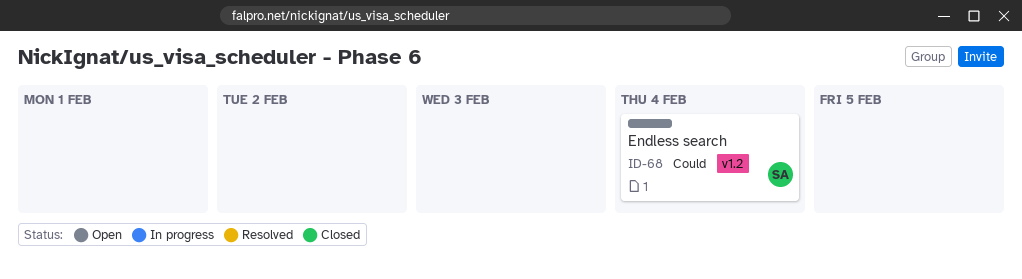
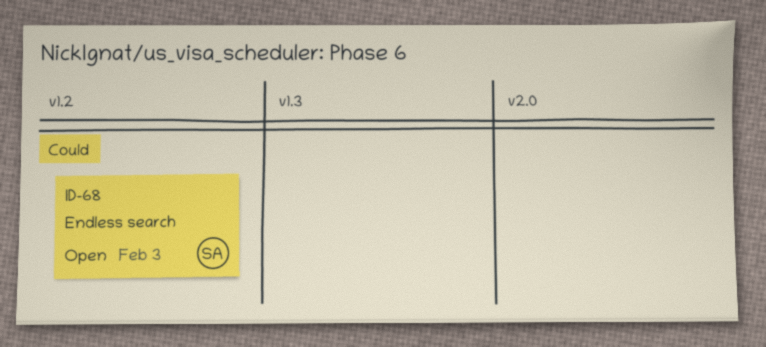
ID-68, due: Feb 4 -> Feb 3

